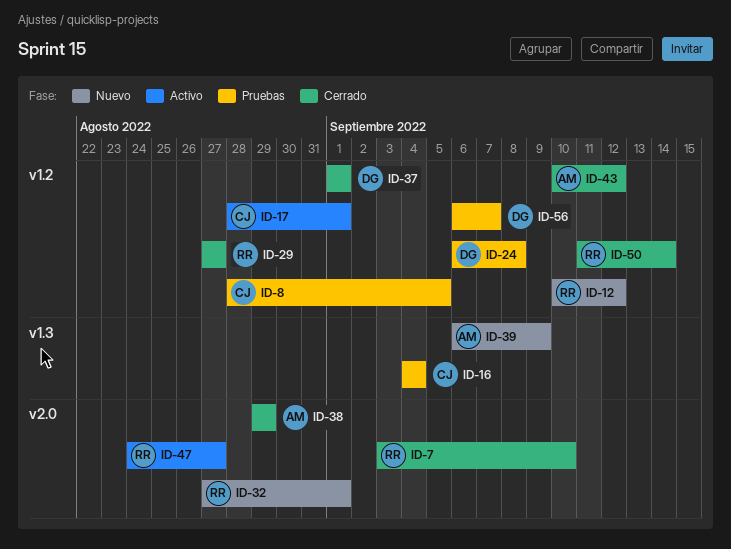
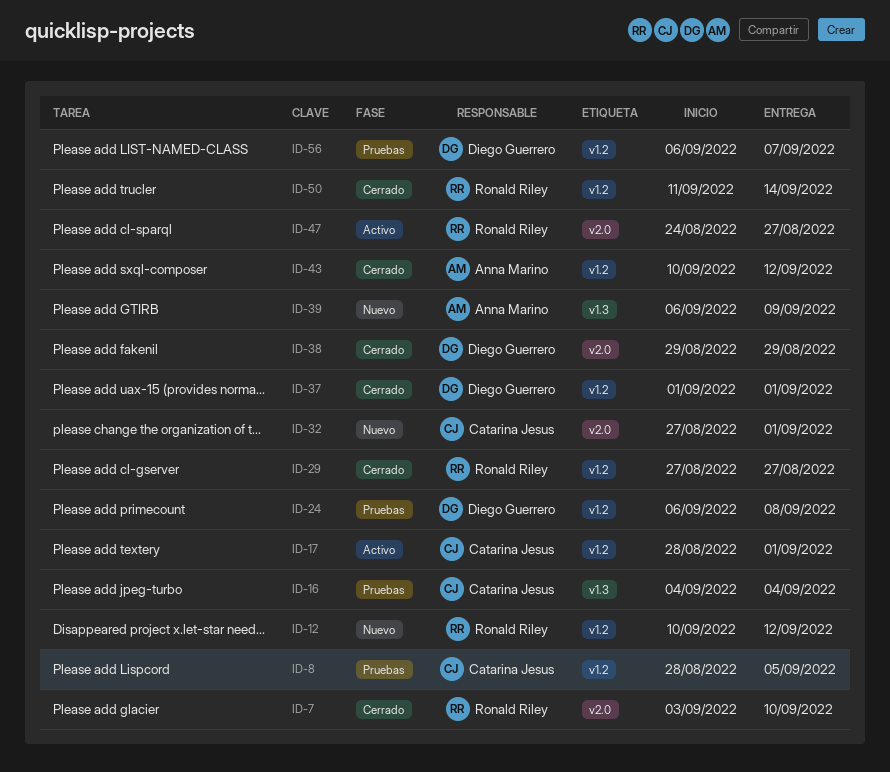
ID-32, owner: Ronald Riley -> Catarina Jesus
ID-38, owner: Anna Marino -> Diego Guerrero

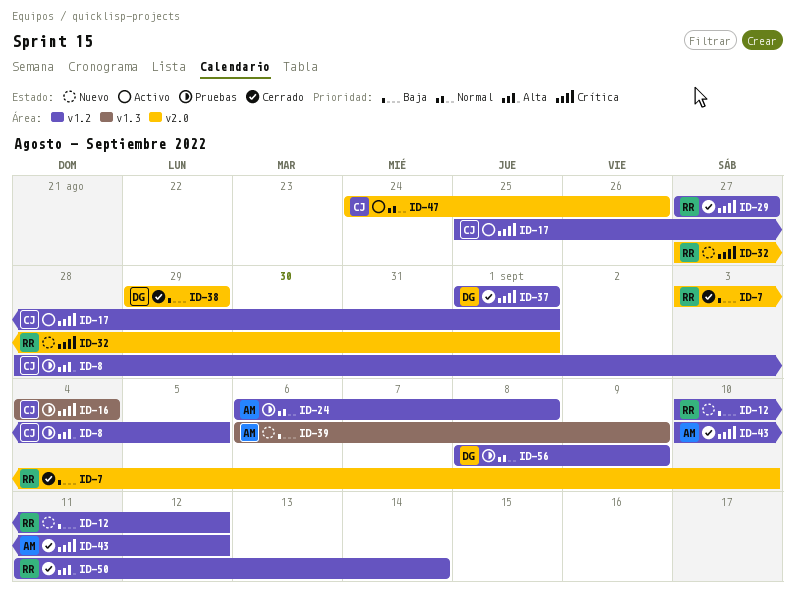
ID-17, start: Aug 28 -> Aug 25
ID-24, owner: Diego Guerrero -> Anna Marino
ID-32, owner: Catarina Jesus -> Ronald Riley
ID-47, owner: Ronald Riley -> Catarina Jesus
ID-47, due: Aug 27 -> Aug 26
ID-56, start: Sep 6 -> Sep 8
ID-56, due: Sep 7 -> Sep 9

